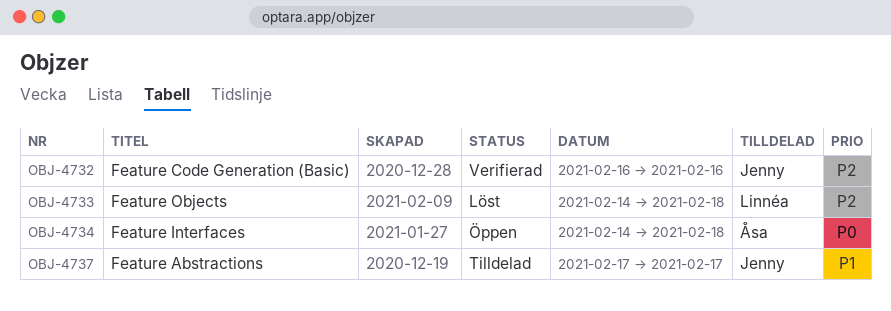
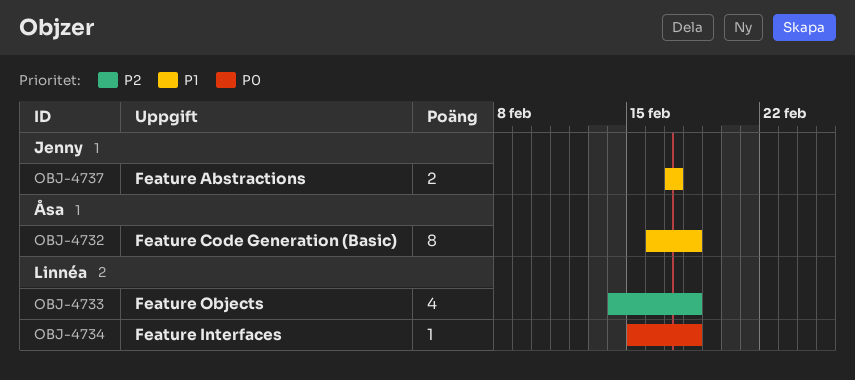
OBJ-4732, owner: Jenny -> Åsa
OBJ-4732, priority: P2 -> P1
OBJ-4732, due: Feb 16 -> Feb 18
OBJ-4734, owner: Åsa -> Linnéa
OBJ-4734, start: Feb 14 -> Feb 15

